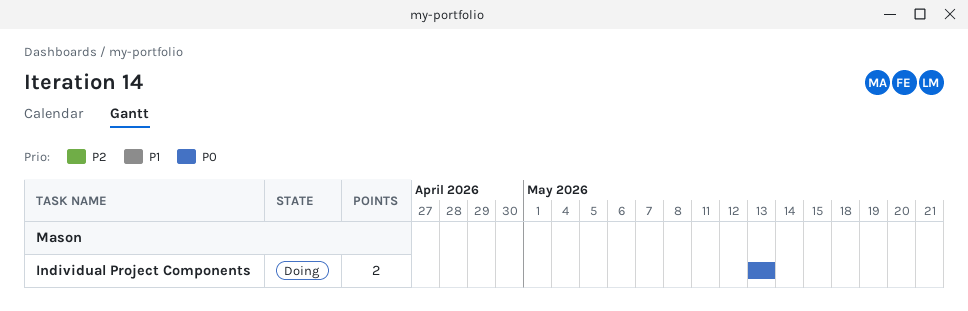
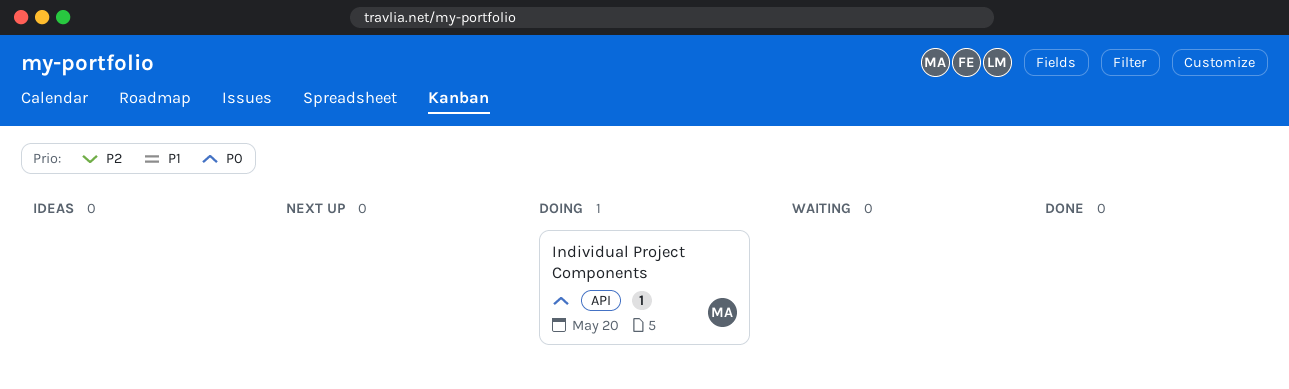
Individual Project Components, estimate: 2 -> 1
Individual Project Components, due: May 13 -> May 20

